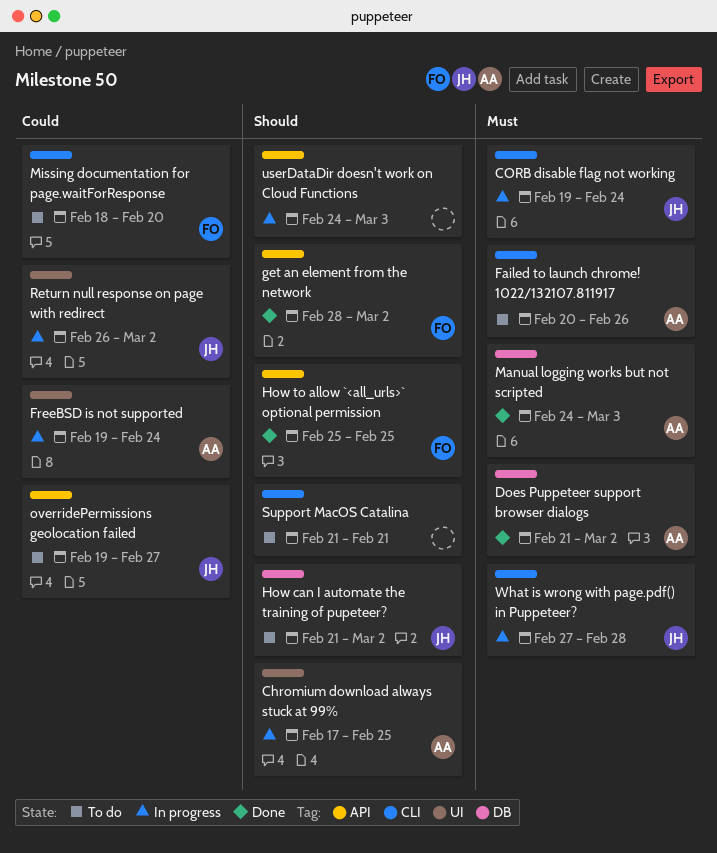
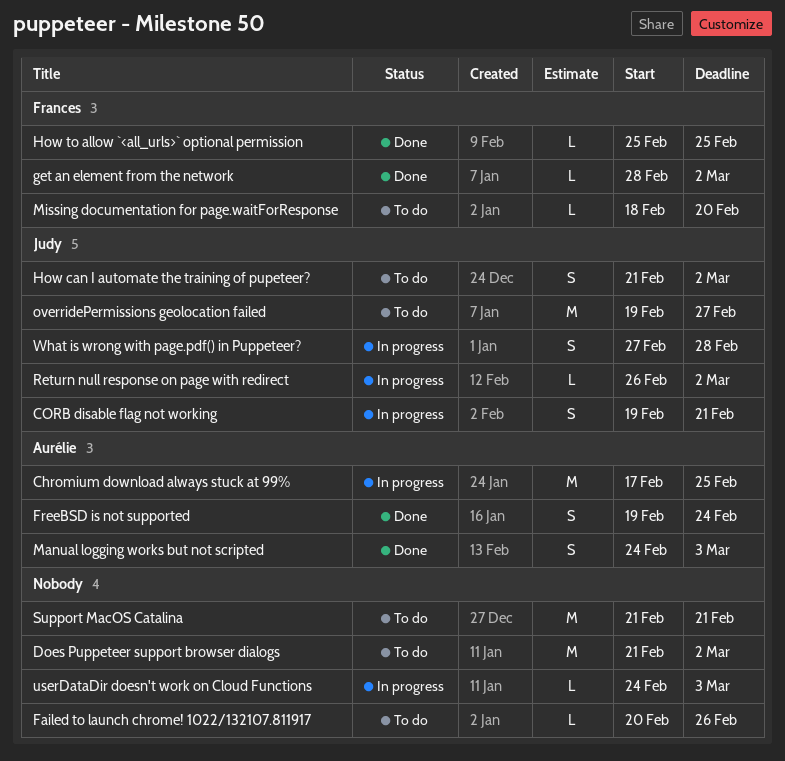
CORB disable flag not working, due: Feb 24 -> Feb 21
Does Puppeteer support browser dialogs, status: Done -> To do
Does Puppeteer support browser dialogs, owner: Aurélie -> none
Failed to launch chrome! 1022/132107.811917, owner: Aurélie -> none
FreeBSD is not supported, status: In progress -> Done

